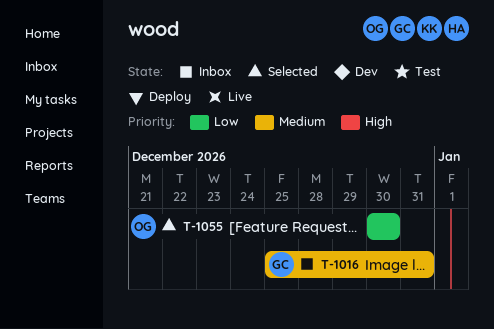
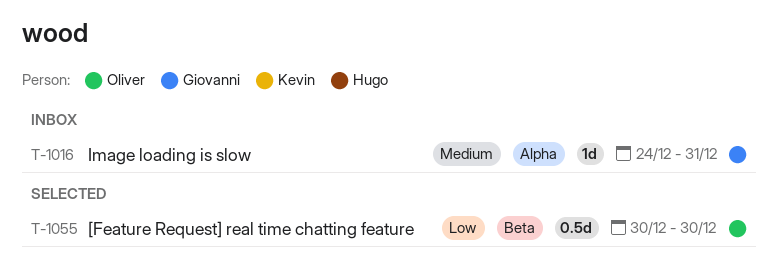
T-1016, start: Dec 25 -> Dec 24

